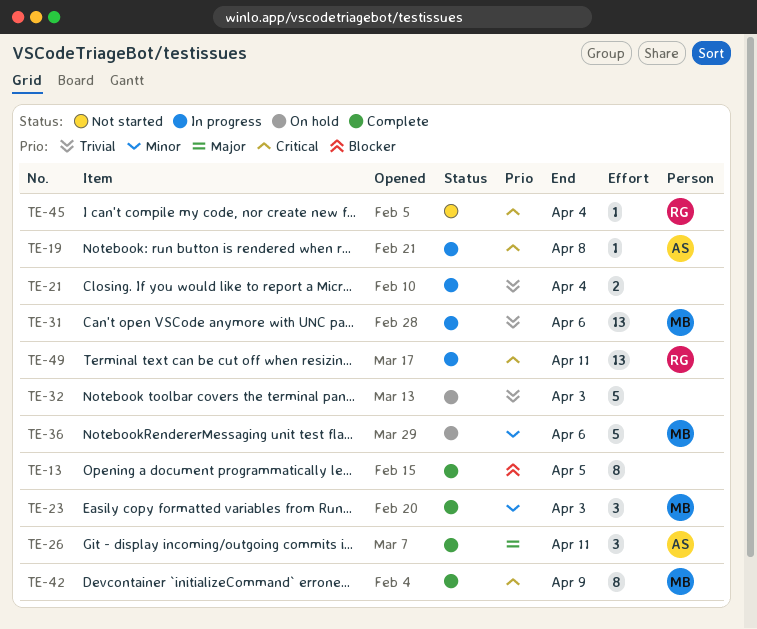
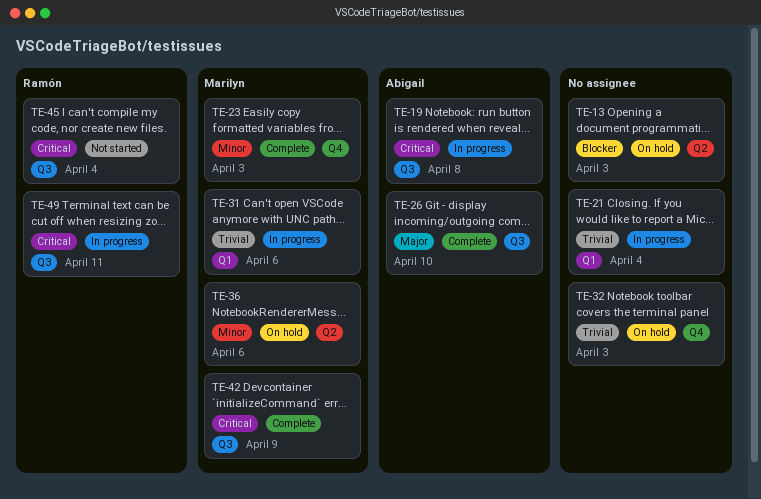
TE-13, status: Complete -> On hold
TE-13, due: Apr 5 -> Apr 3
TE-26, due: Apr 11 -> Apr 10

